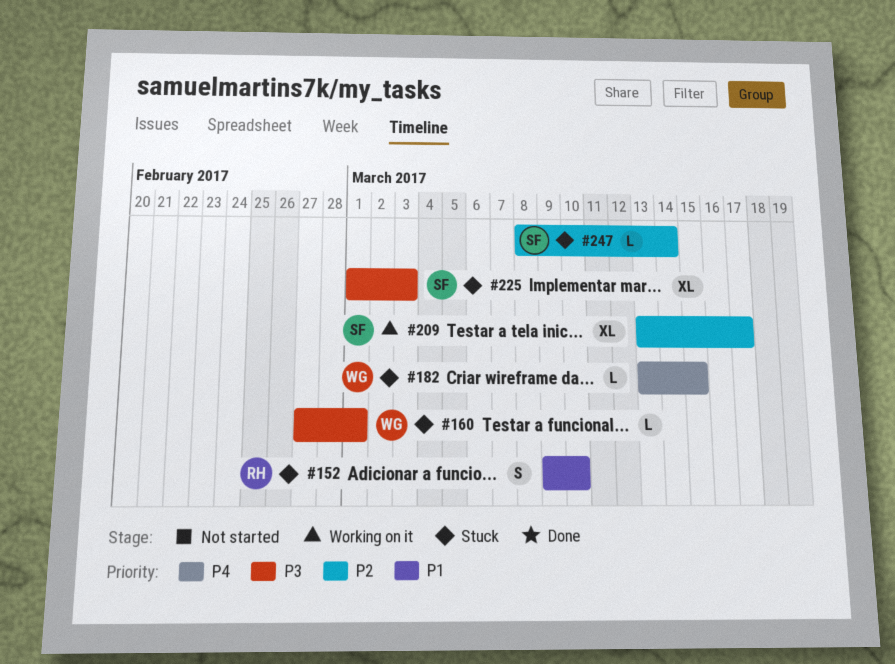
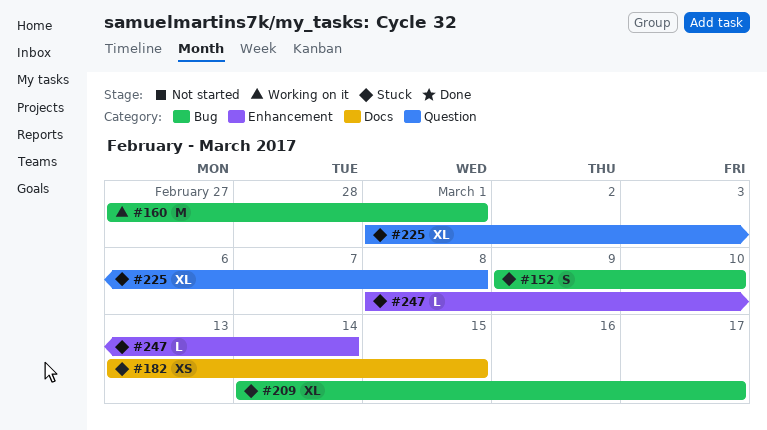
#160, status: Stuck -> Working on it
#160, estimate: L -> M
#182, estimate: L -> XS
#209, status: Working on it -> Stuck
#209, start: Mar 13 -> Mar 14
#225, due: Mar 3 -> Mar 8

